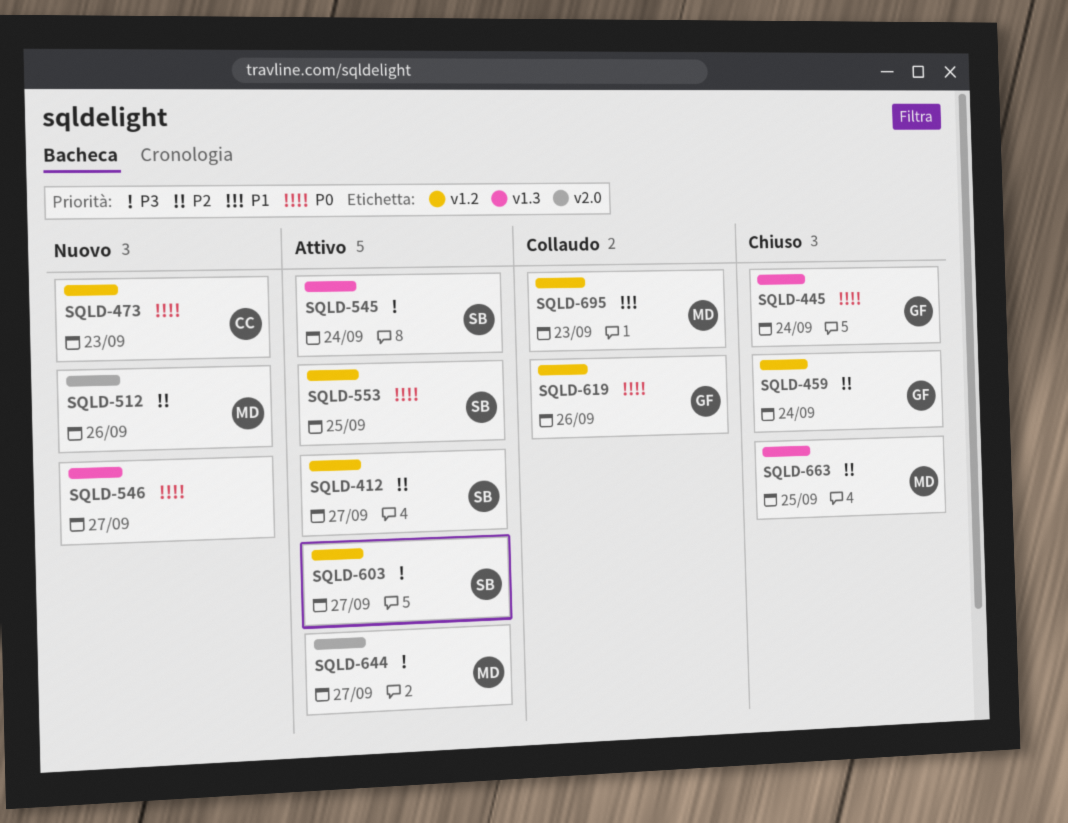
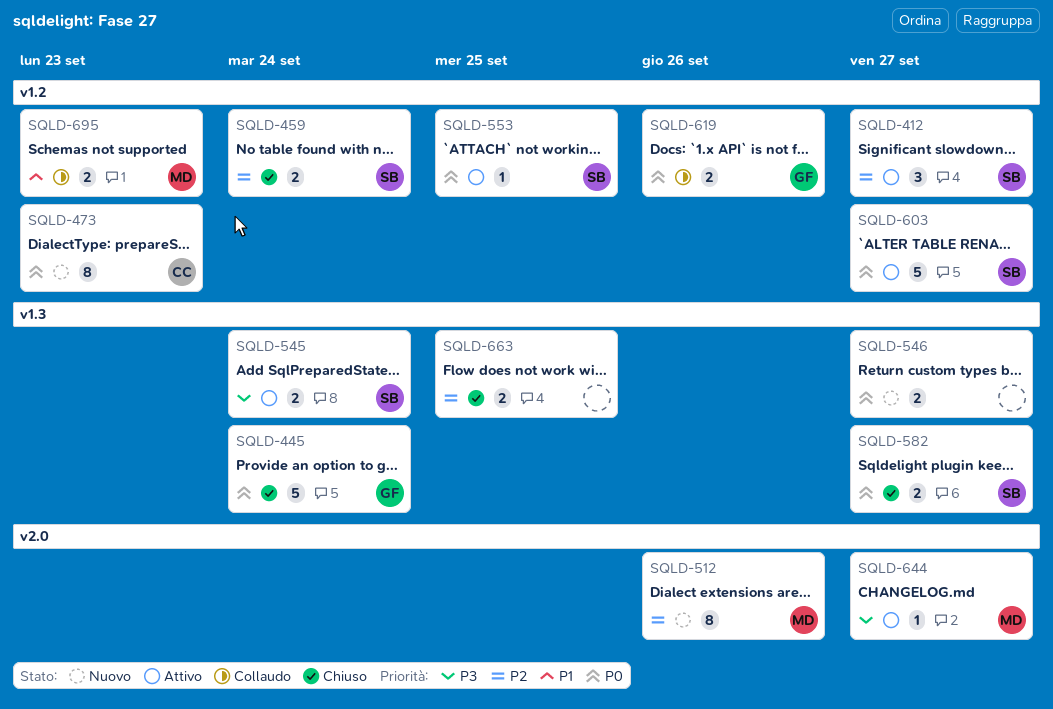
SQLD-459, owner: GF -> SB
SQLD-582: none -> present
SQLD-603, priority: P3 -> P0
SQLD-663, owner: MD -> none

